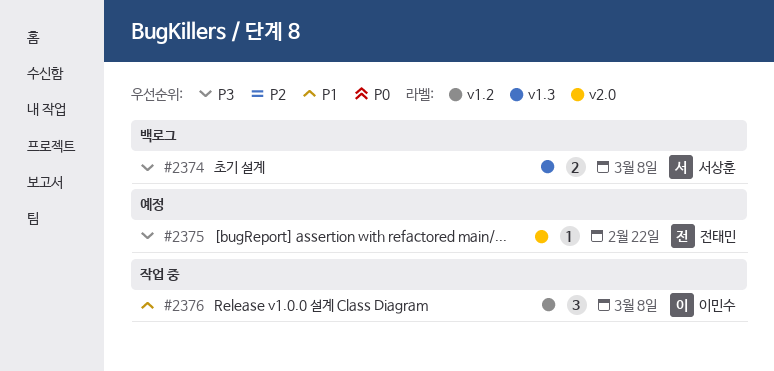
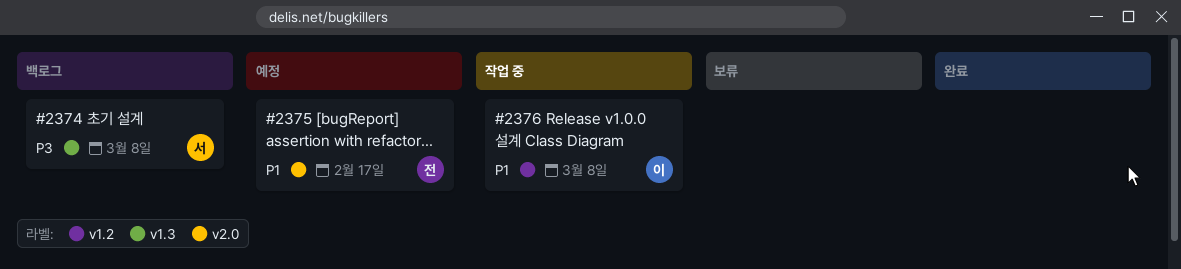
#2375, priority: P3 -> P1
#2375, due: Feb 22 -> Feb 17

